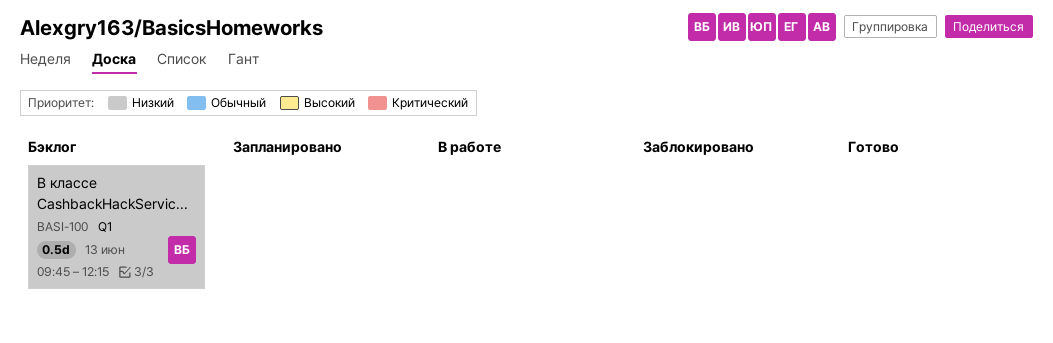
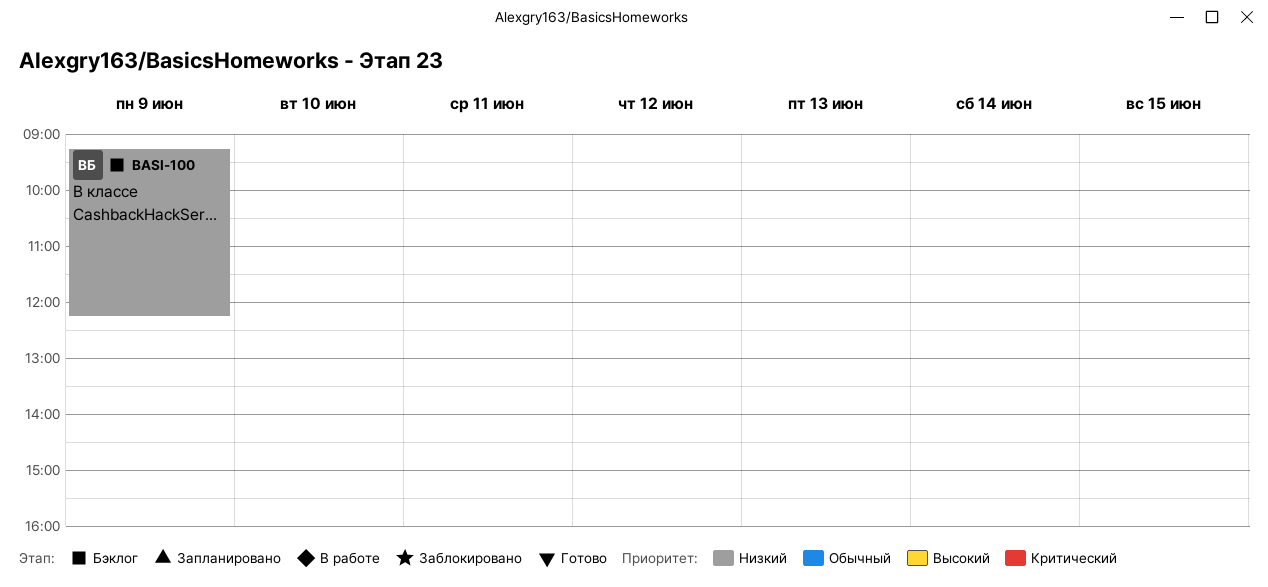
BASI-100, day: Jun 13 -> Jun 9
BASI-100, begins: 09:45 -> 09:15

